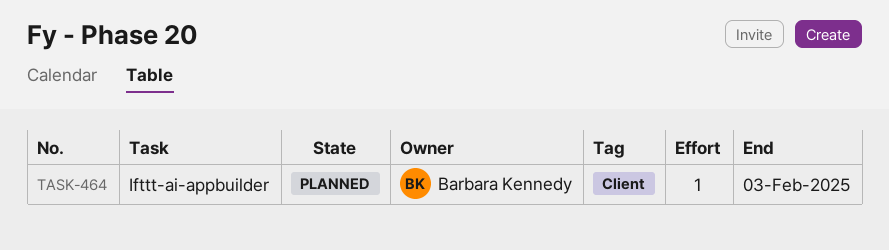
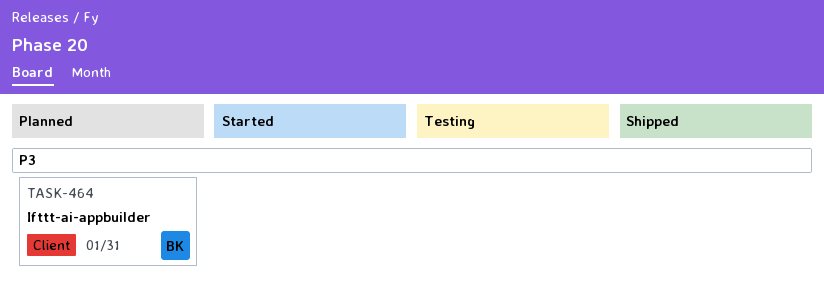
TASK-464, due: Feb 3 -> Jan 31

